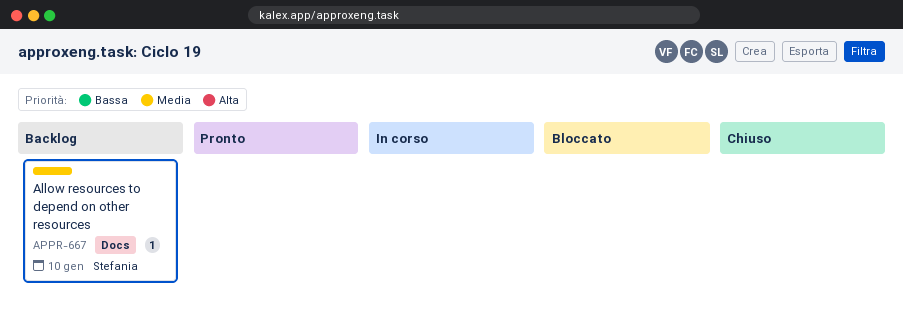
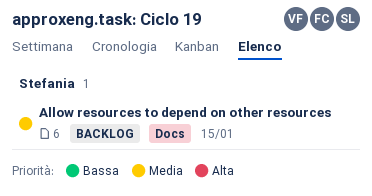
Allow resources to depend on other resources, due: Jan 10 -> Jan 15

